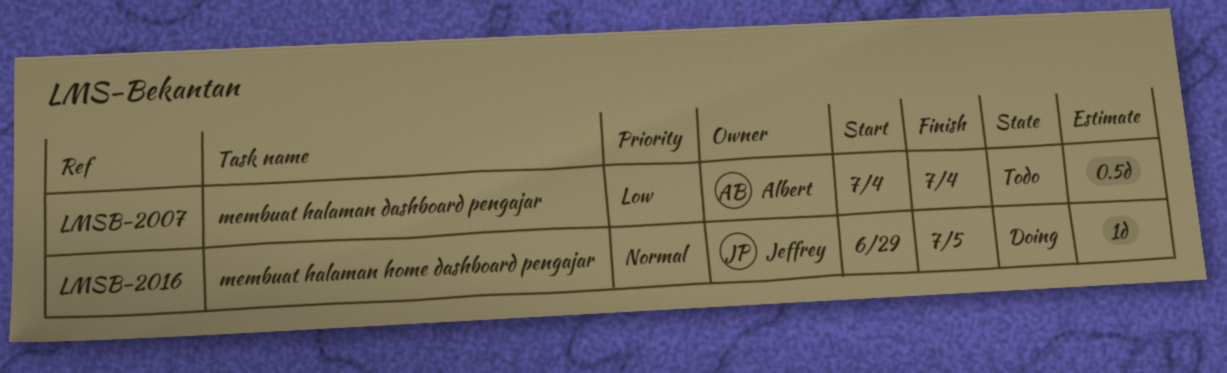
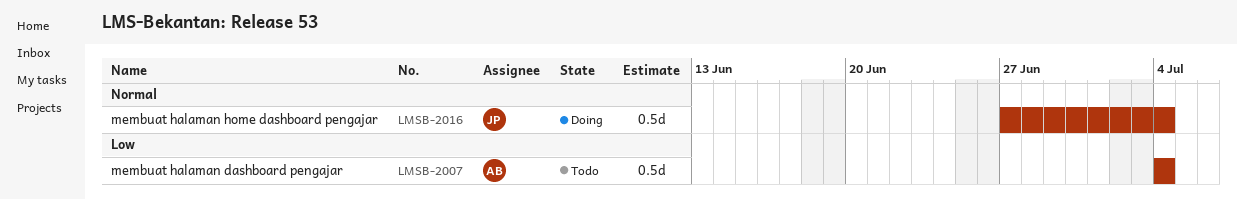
LMSB-2016, estimate: 1d -> 0.5d
LMSB-2016, start: Jun 29 -> Jun 27
LMSB-2016, due: Jul 5 -> Jul 4

